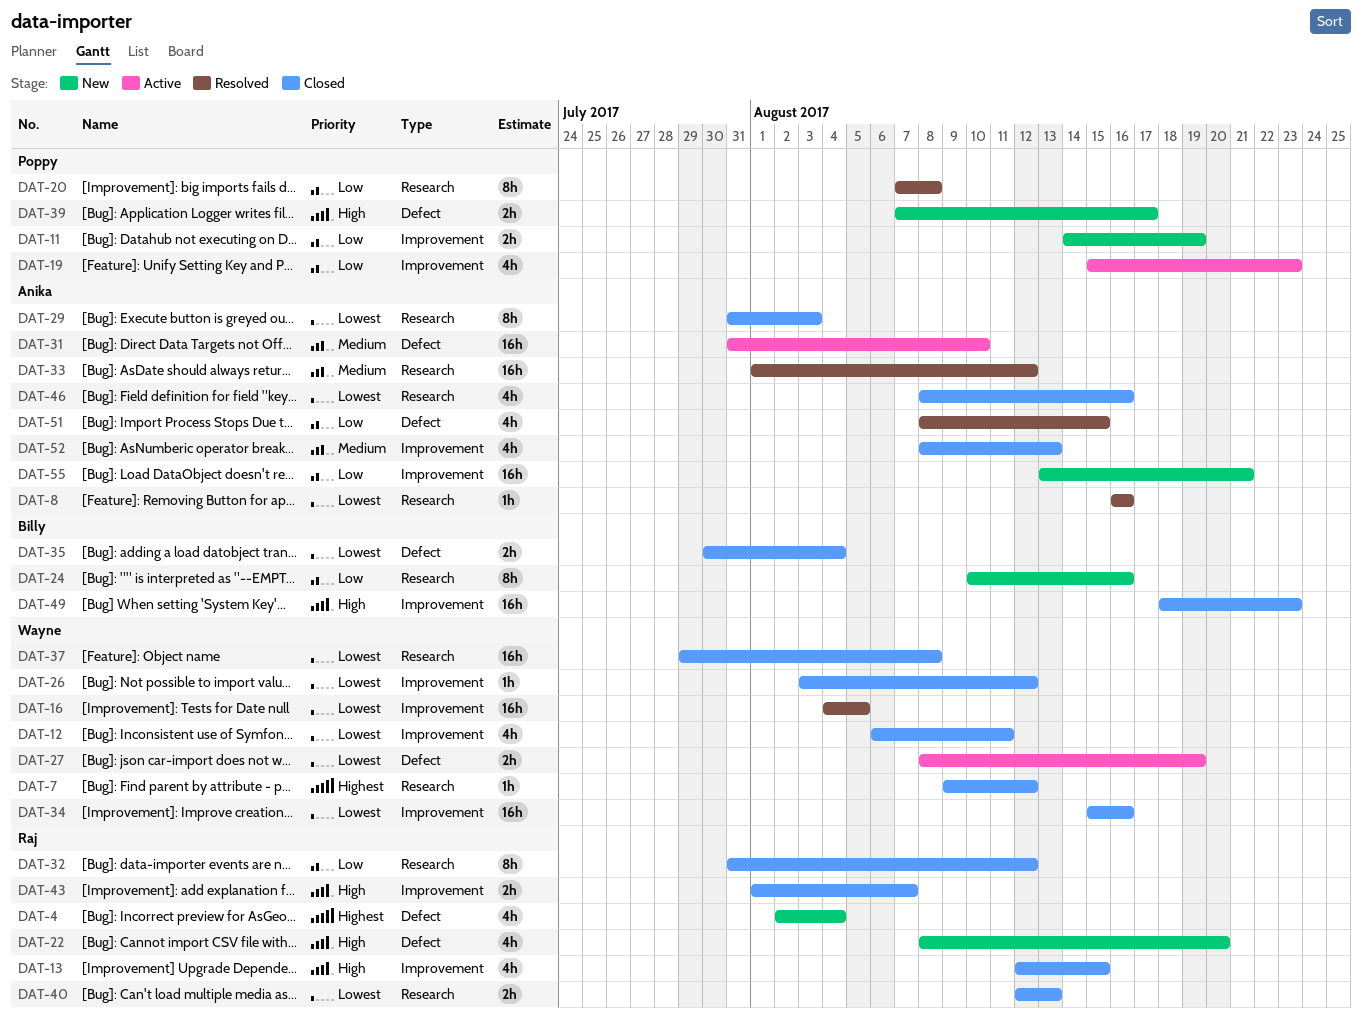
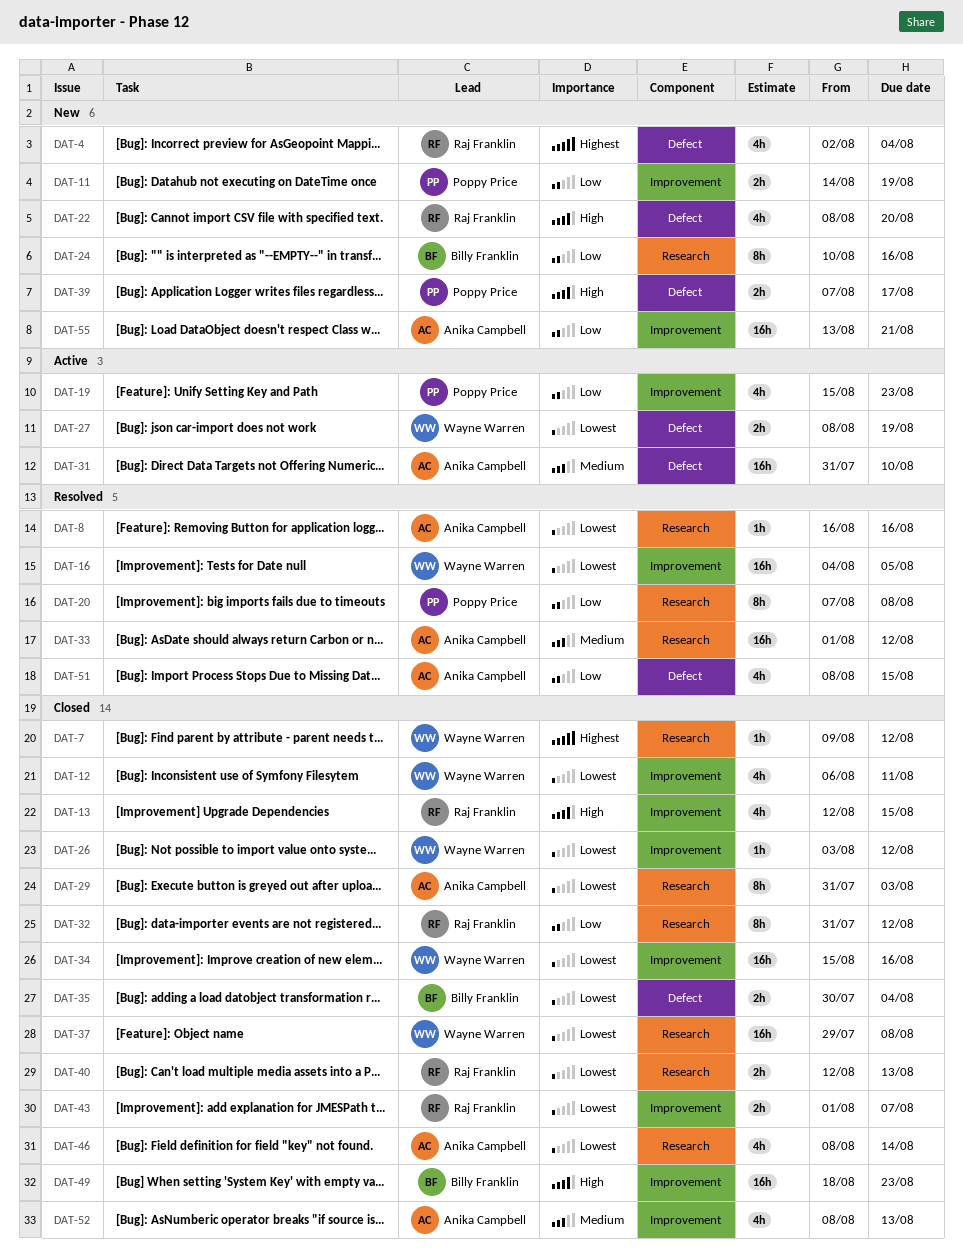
DAT-43, priority: High -> Lowest
DAT-46, due: Aug 16 -> Aug 14

